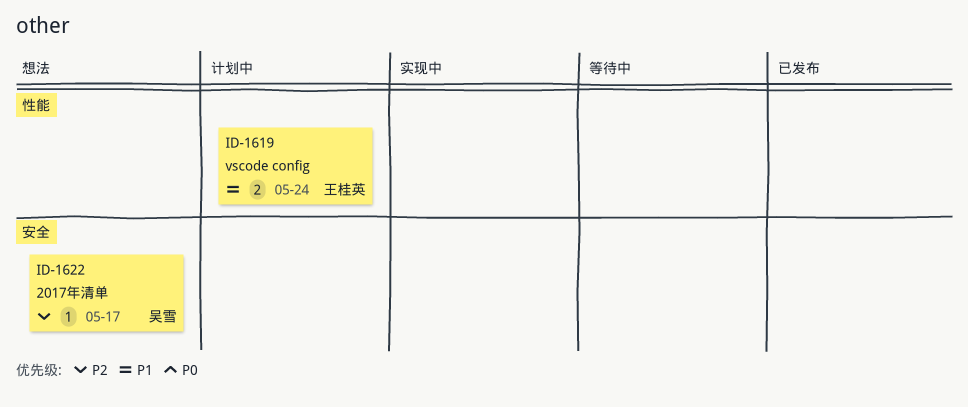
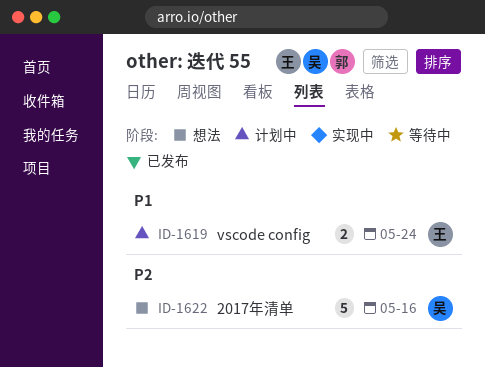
ID-1622, estimate: 1 -> 5
ID-1622, due: May 17 -> May 16

